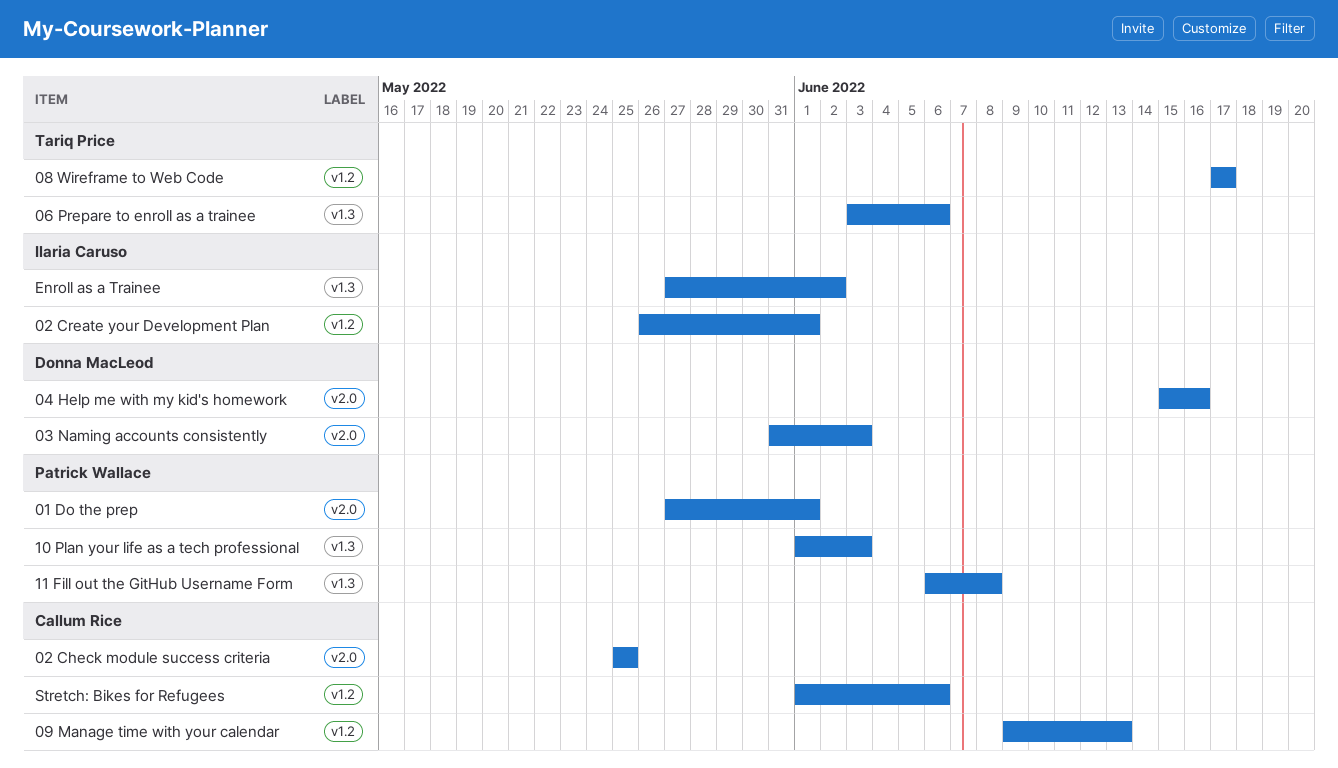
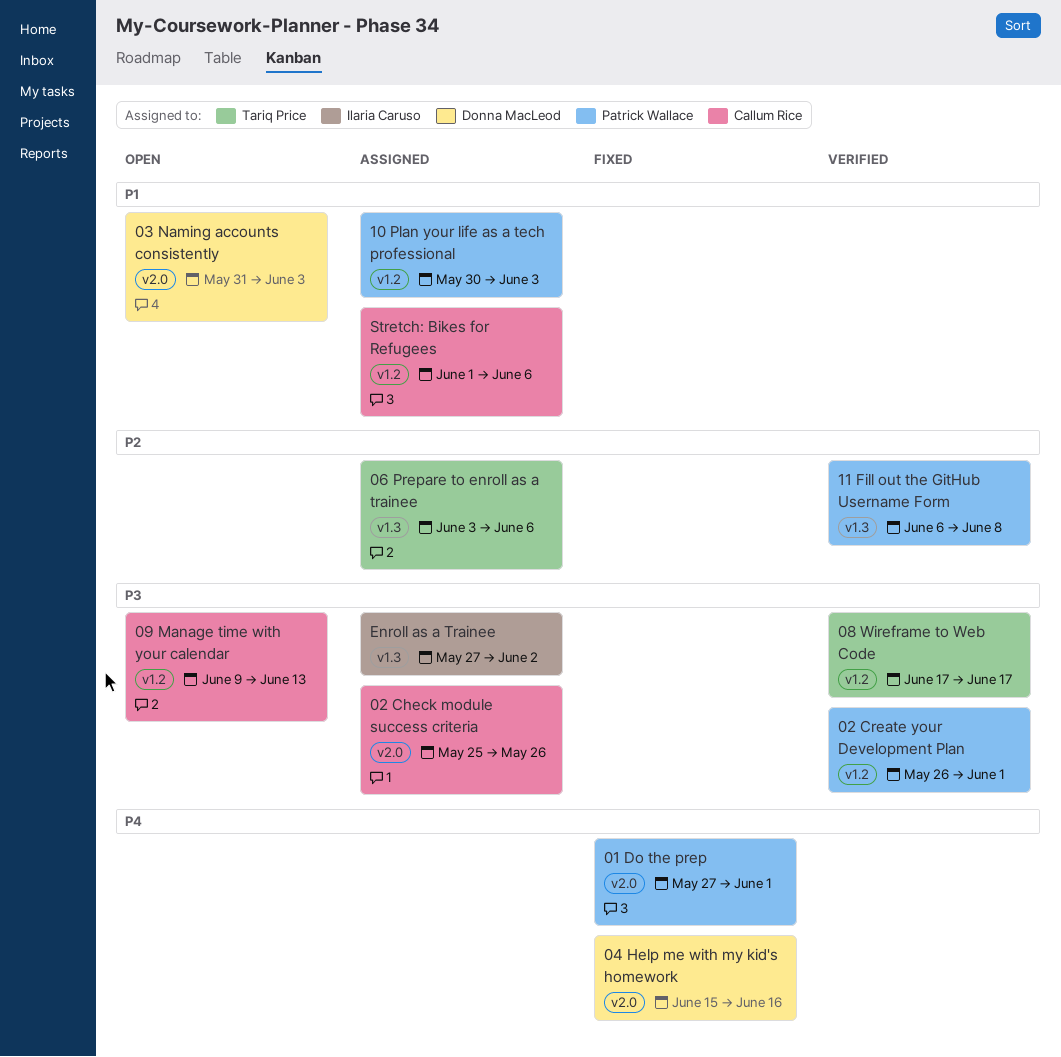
02 Check module success criteria, due: May 25 -> May 26
02 Create your Development Plan, owner: Ilaria Caruso -> Patrick Wallace
10 Plan your life as a tech professional, label: v1.3 -> v1.2
10 Plan your life as a tech professional, start: Jun 1 -> May 30

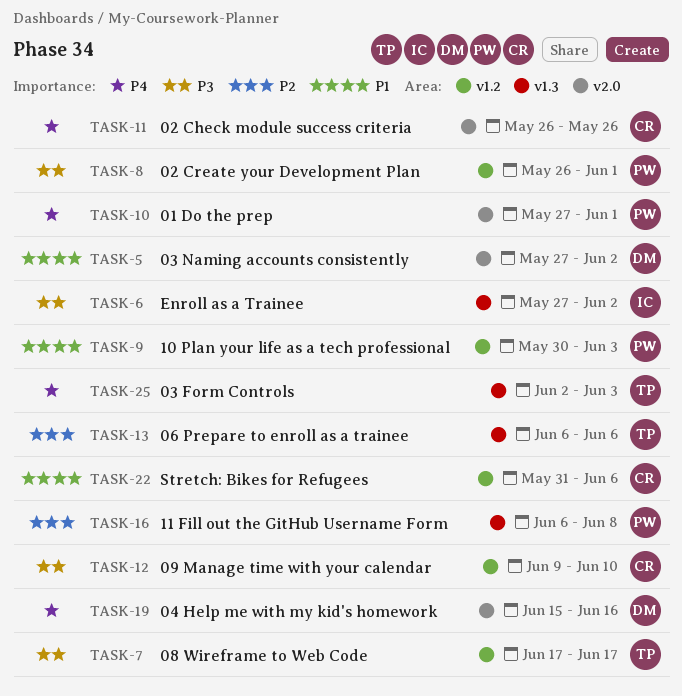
02 Check module success criteria, priority: P3 -> P4
02 Check module success criteria, start: May 25 -> May 26
03 Form Controls: none -> present
03 Naming accounts consistently, start: May 31 -> May 27
03 Naming accounts consistently, due: Jun 3 -> Jun 2
06 Prepare to enroll as a trainee, start: Jun 3 -> Jun 6
09 Manage time with your calendar, due: Jun 13 -> Jun 10
Stretch: Bikes for Refugees, start: Jun 1 -> May 31

